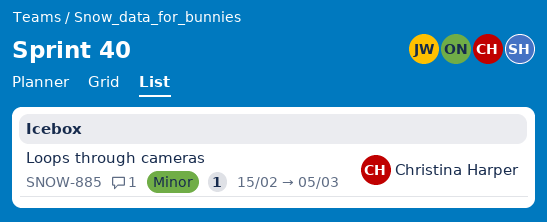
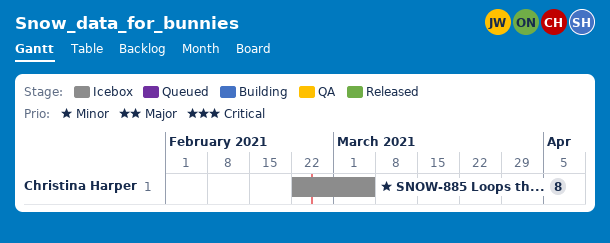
SNOW-885, estimate: 1 -> 8
SNOW-885, start: Feb 15 -> Feb 22

